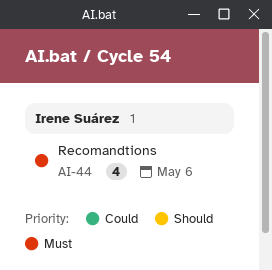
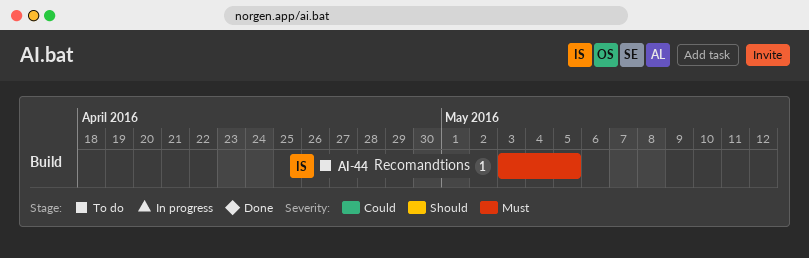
AI-44, estimate: 4 -> 1
AI-44, due: May 6 -> May 5

